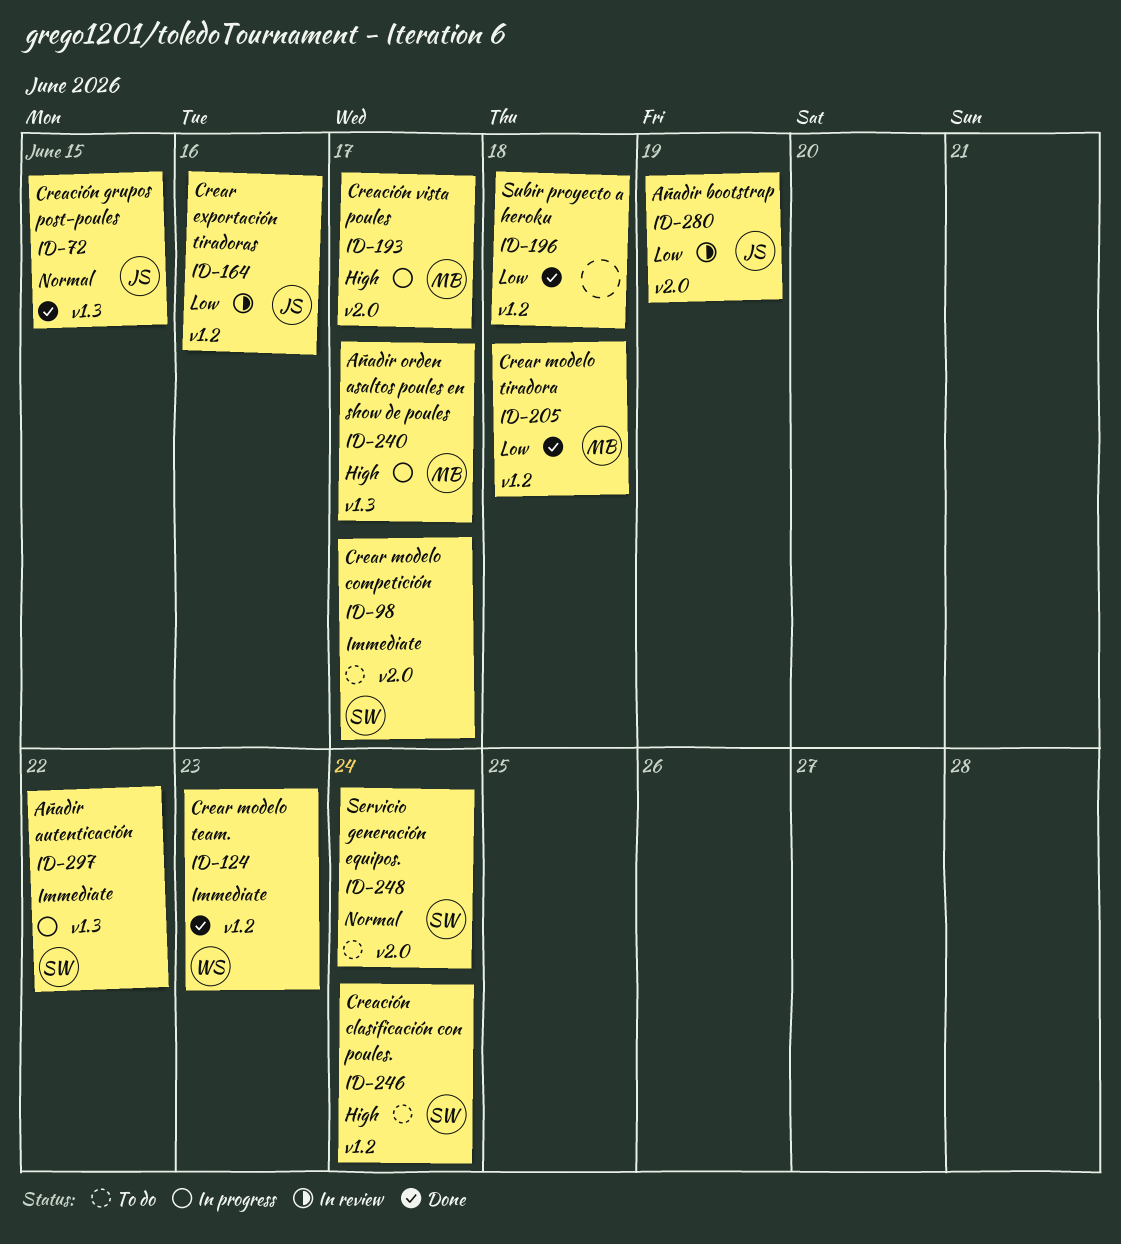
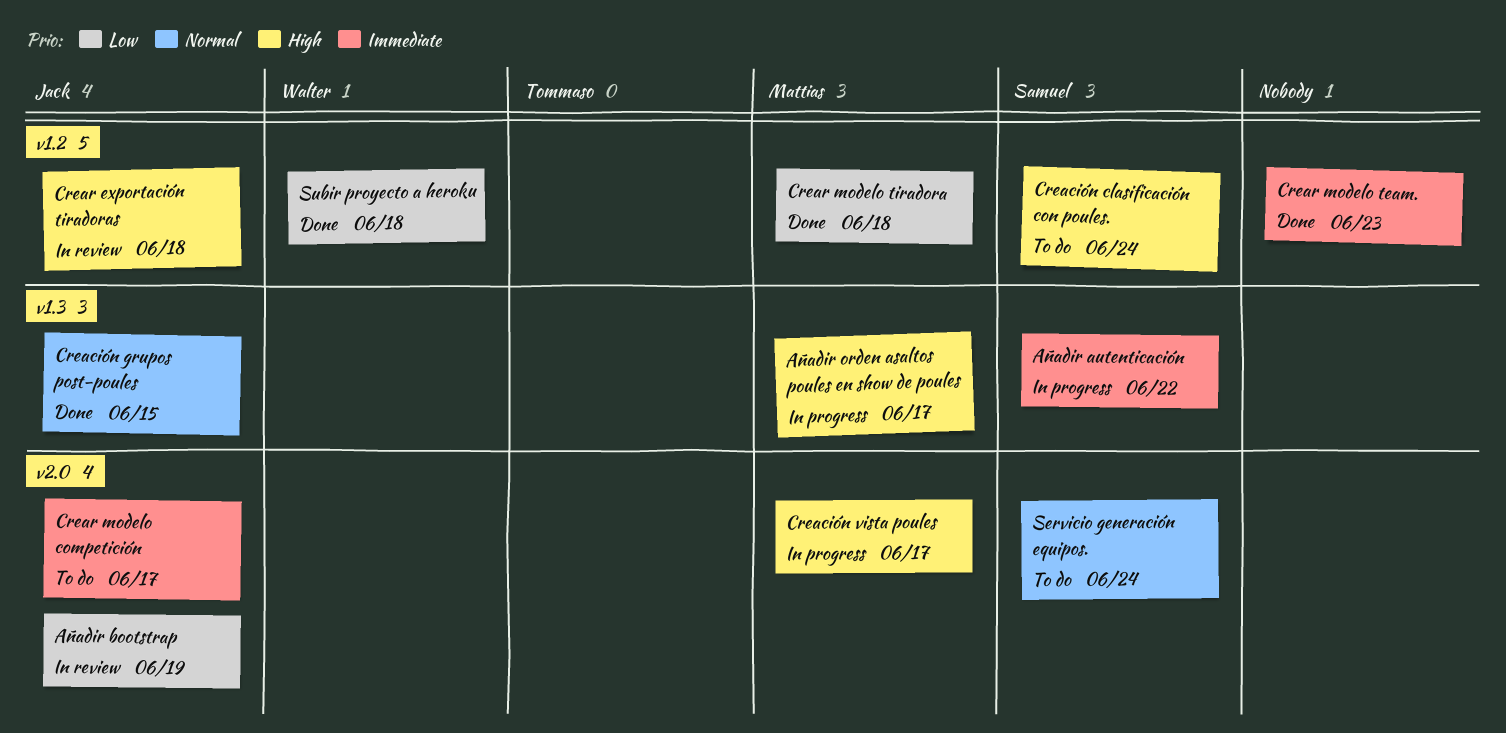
Crear exportación tiradoras, priority: Low -> High
Crear exportación tiradoras, due: Jun 16 -> Jun 18
Crear modelo competición, owner: Samuel -> Jack
Crear modelo team., owner: Walter -> none
Subir proyecto a heroku, owner: none -> Walter

